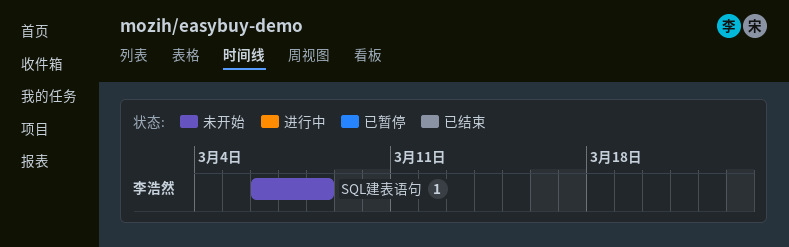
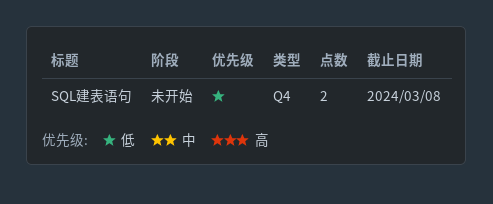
SQL建表语句, estimate: 1 -> 2

